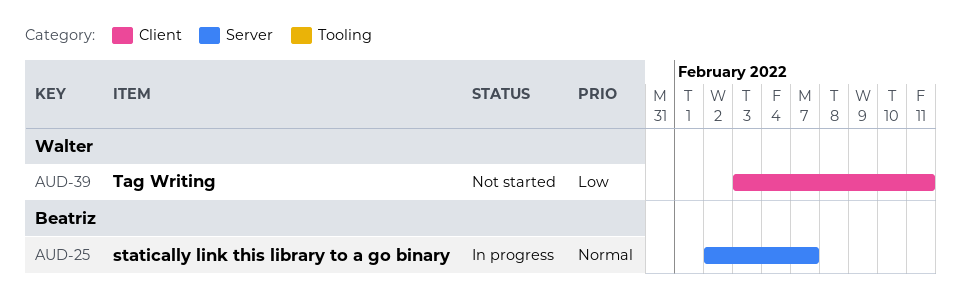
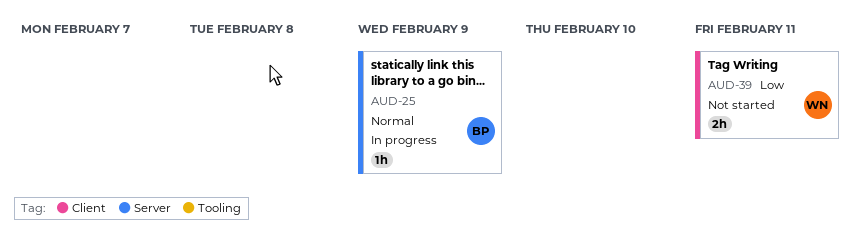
AUD-25, due: Feb 7 -> Feb 9

